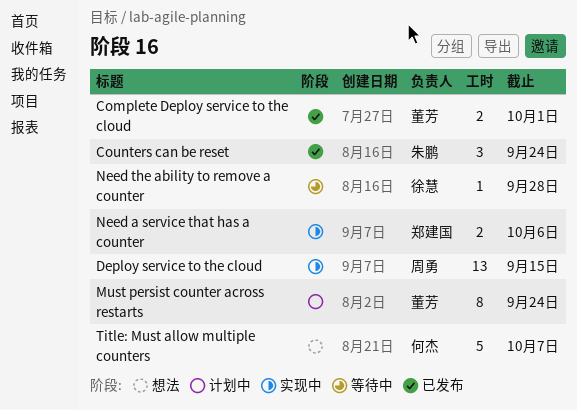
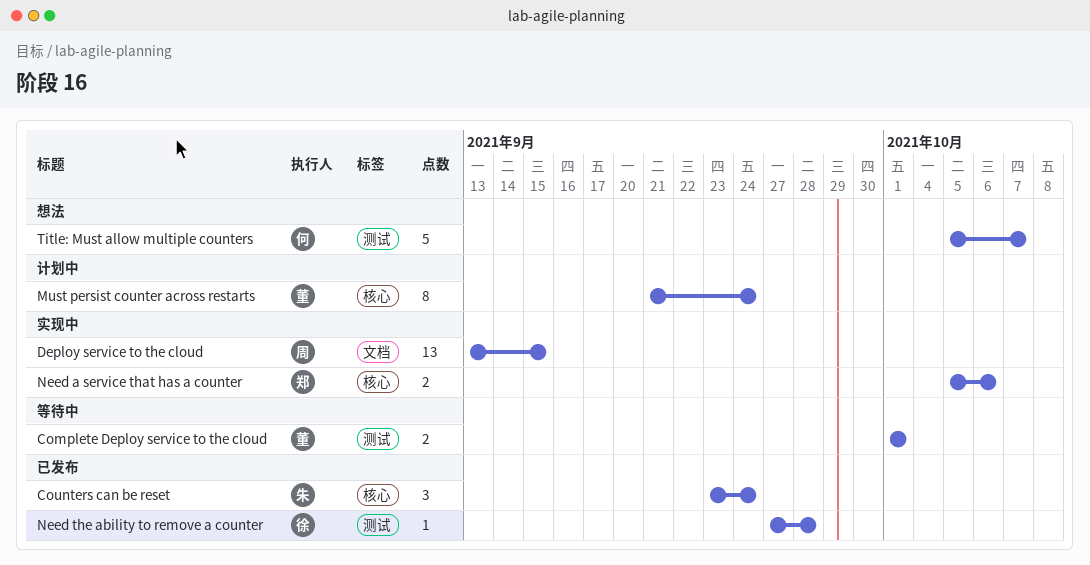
Complete Deploy service to the cloud, status: 已发布 -> 等待中
Need the ability to remove a counter, status: 等待中 -> 已发布

